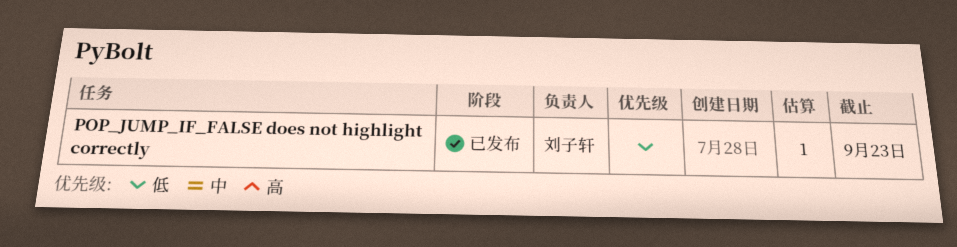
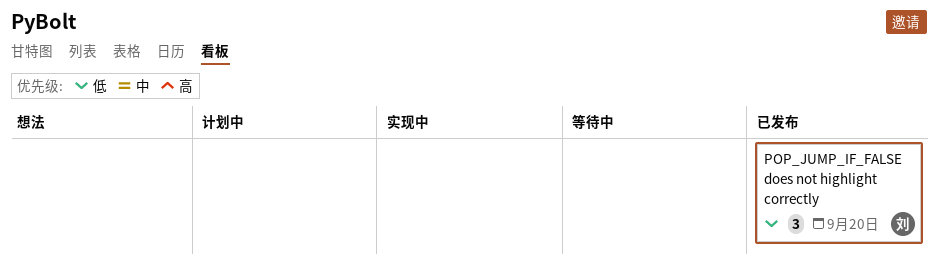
POP_JUMP_IF_FALSE does not highlight correctly, estimate: 1 -> 3
POP_JUMP_IF_FALSE does not highlight correctly, due: Sep 23 -> Sep 20

